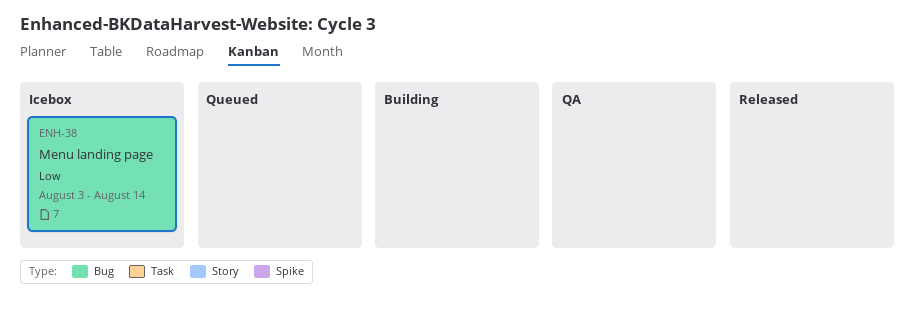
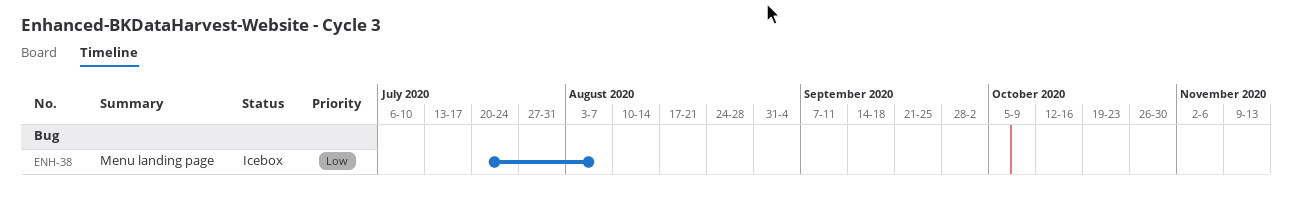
ENH-38, start: Aug 3 -> Jul 20
ENH-38, due: Aug 14 -> Aug 7

